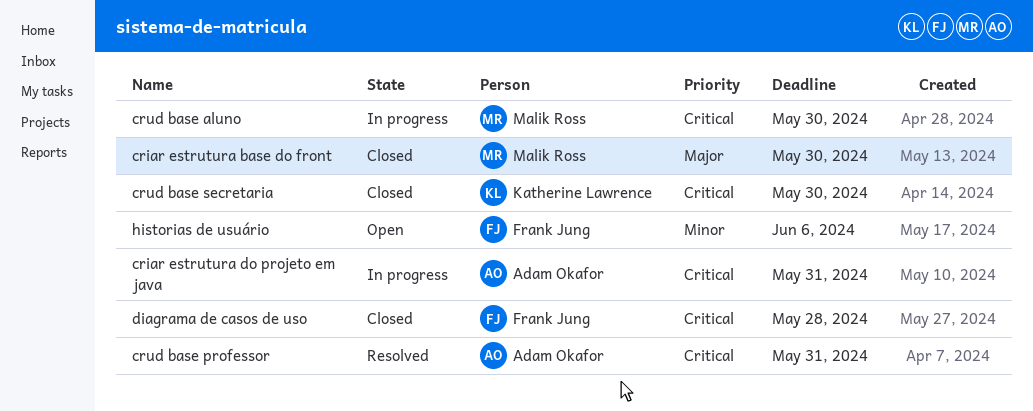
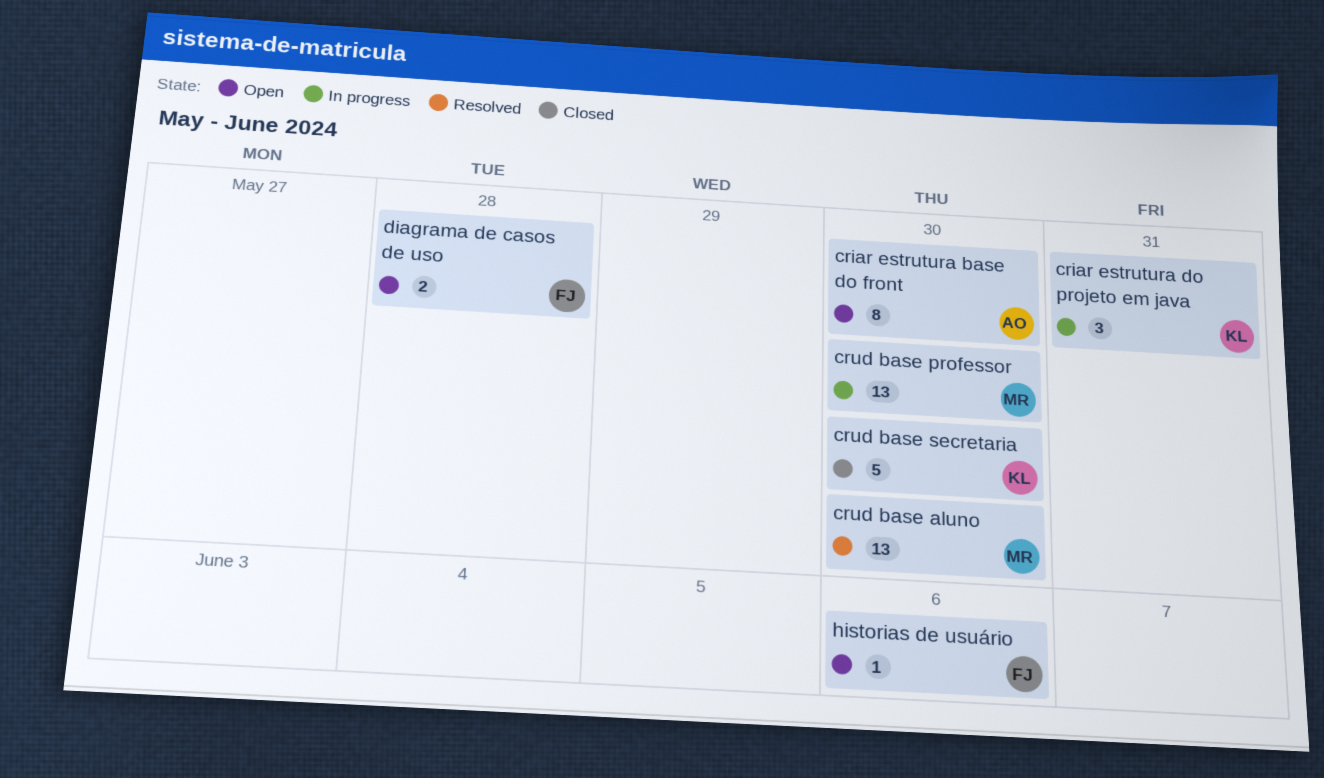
criar estrutura base do front, status: Closed -> Open
criar estrutura base do front, owner: Malik Ross -> Adam Okafor
criar estrutura do projeto em java, owner: Adam Okafor -> Katherine Lawrence
crud base aluno, status: In progress -> Resolved
crud base professor, status: Resolved -> In progress
crud base professor, owner: Adam Okafor -> Malik Ross
crud base professor, due: May 31 -> May 30
diagrama de casos de uso, status: Closed -> Open

